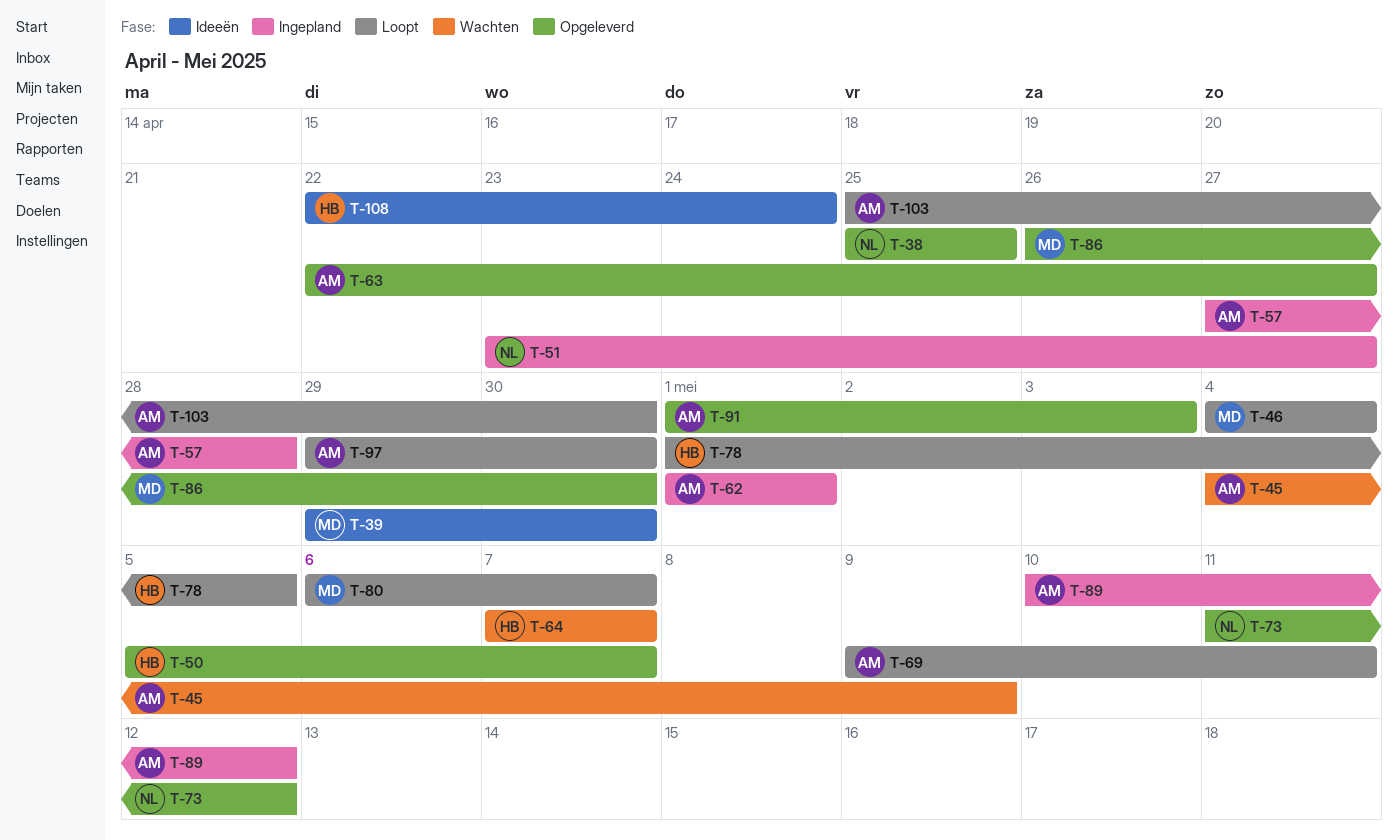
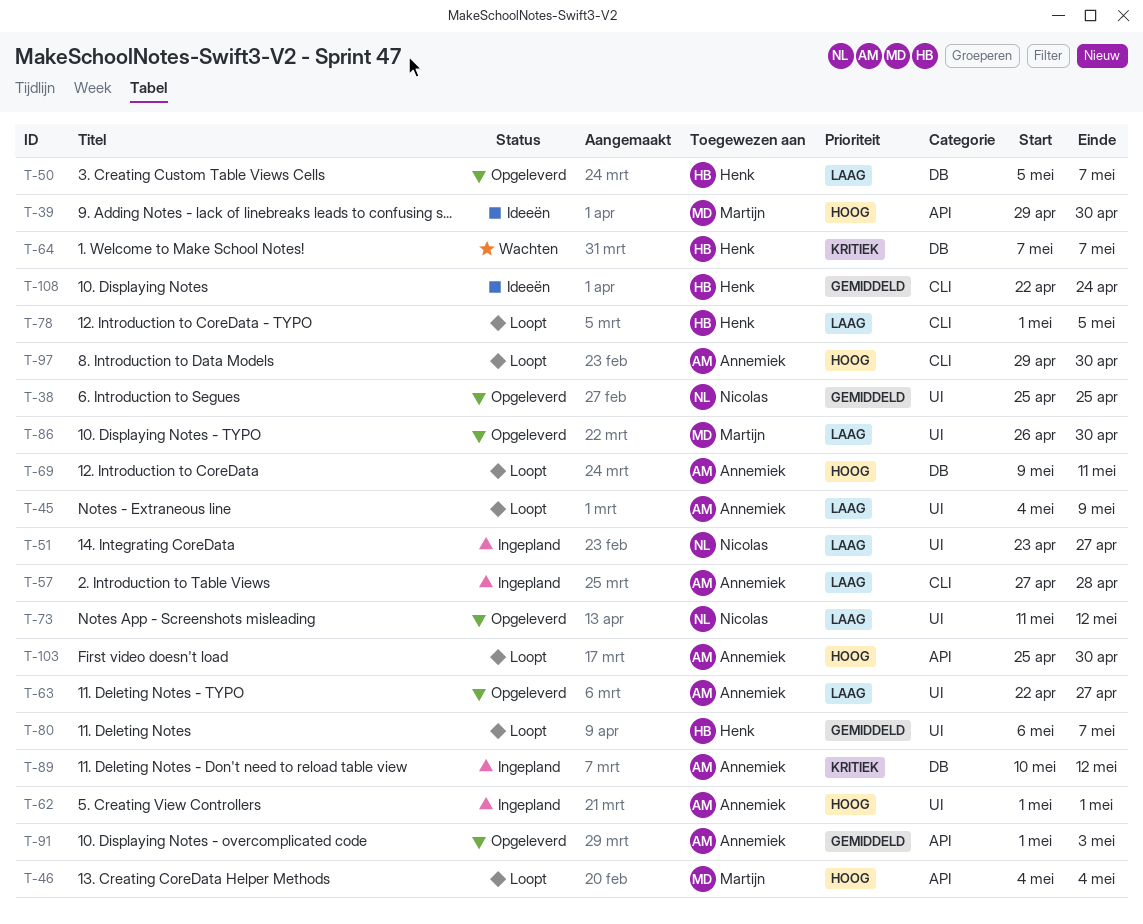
T-45, status: Wachten -> Loopt
T-80, owner: Martijn -> Henk

